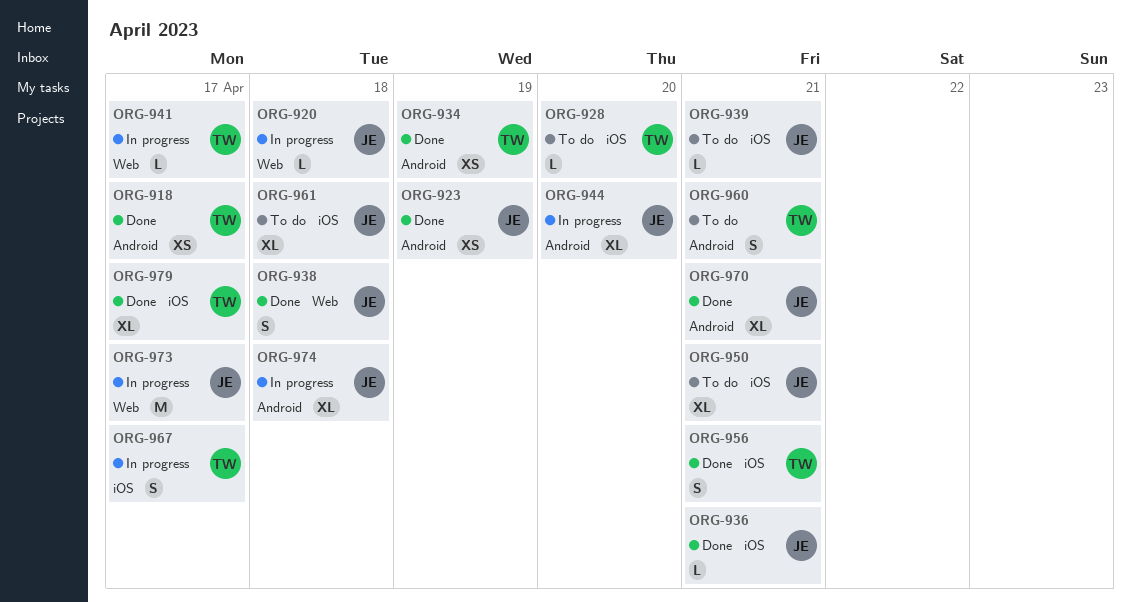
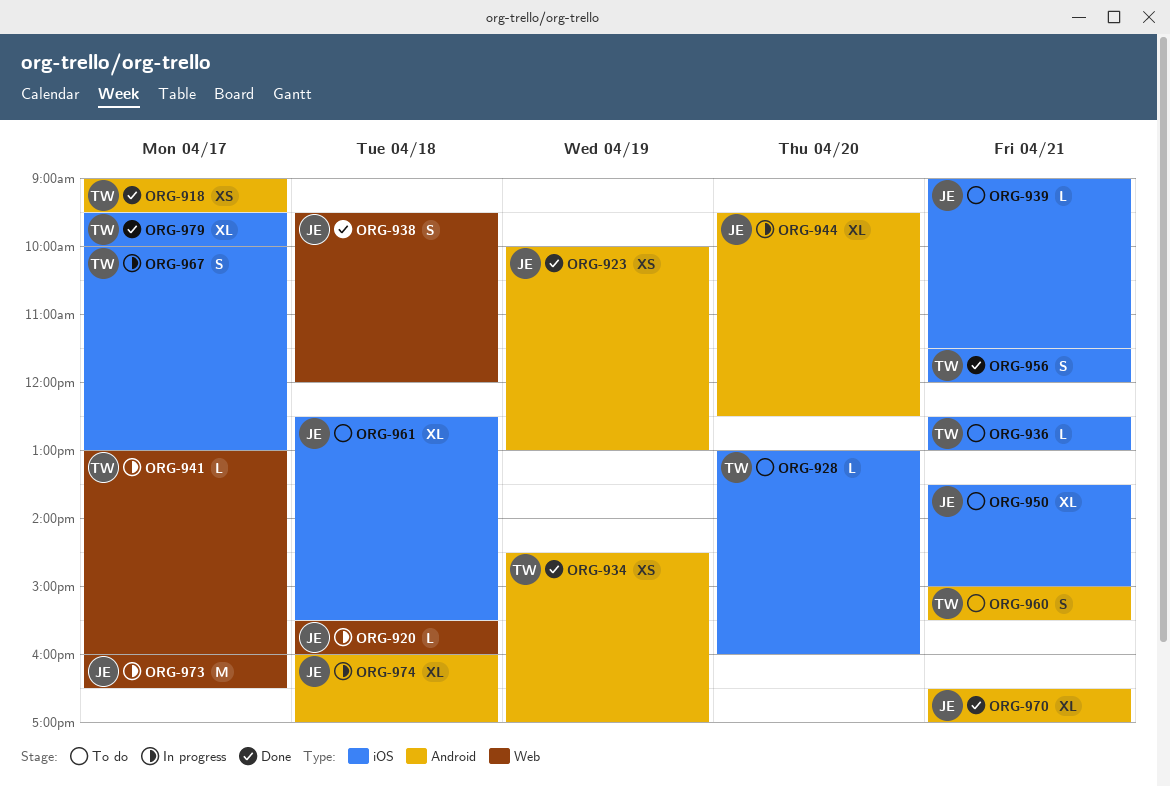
ORG-936, status: Done -> To do
ORG-936, owner: JE -> TW

